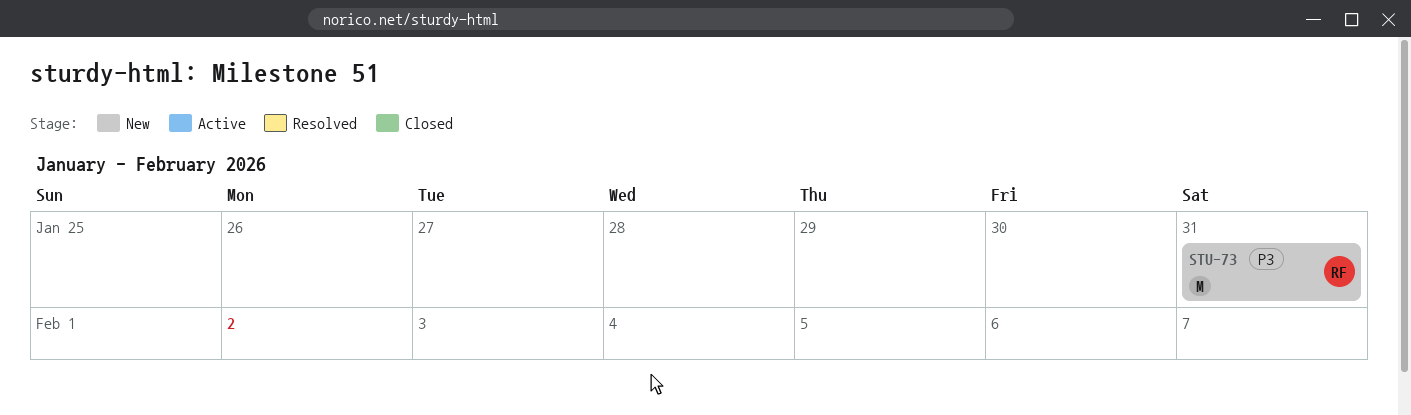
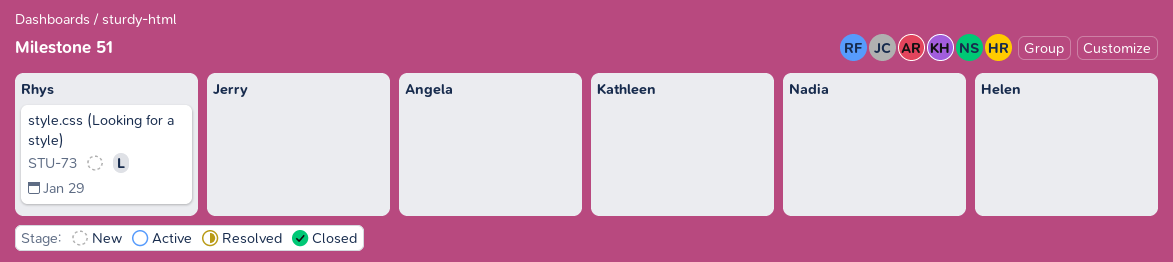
STU-73, estimate: M -> L
STU-73, due: Jan 31 -> Jan 29

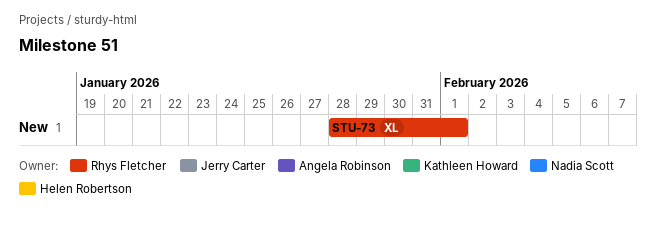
STU-73, estimate: L -> XL
STU-73, due: Jan 29 -> Feb 1

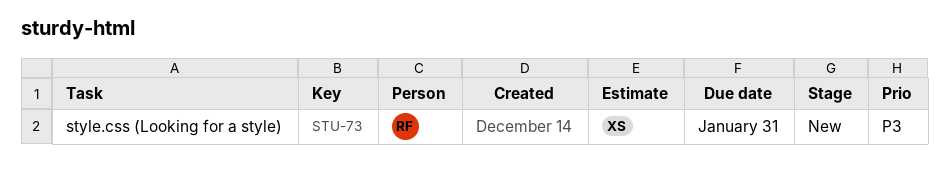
STU-73, estimate: XL -> XS
STU-73, due: Feb 1 -> Jan 31

